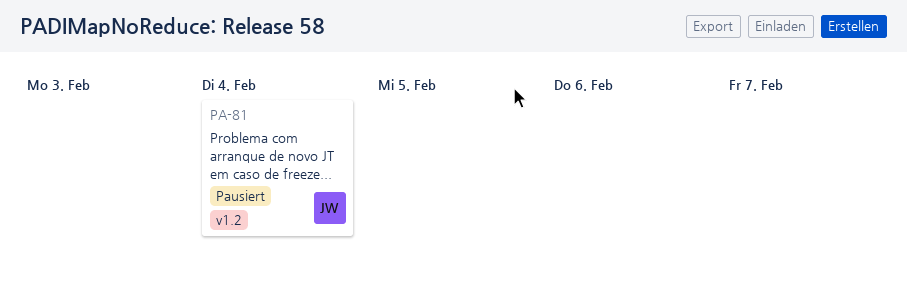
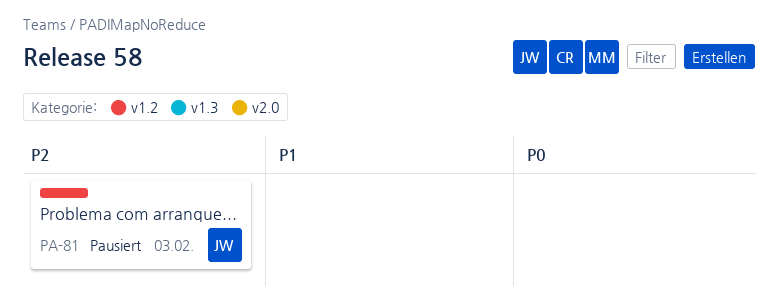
PA-81, due: Feb 4 -> Feb 3

